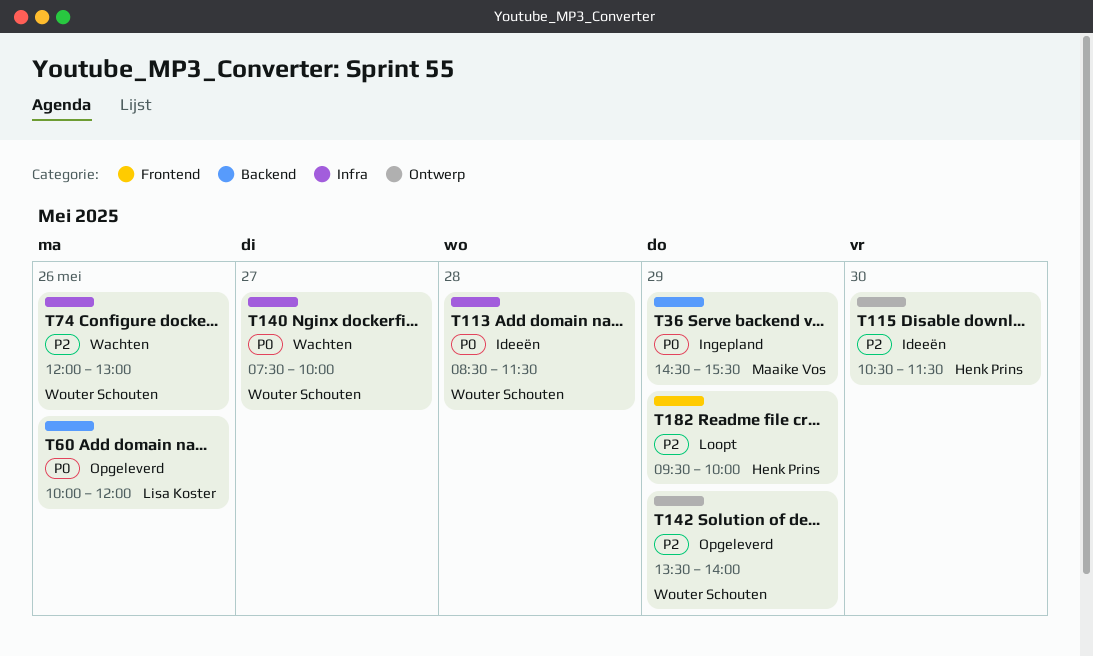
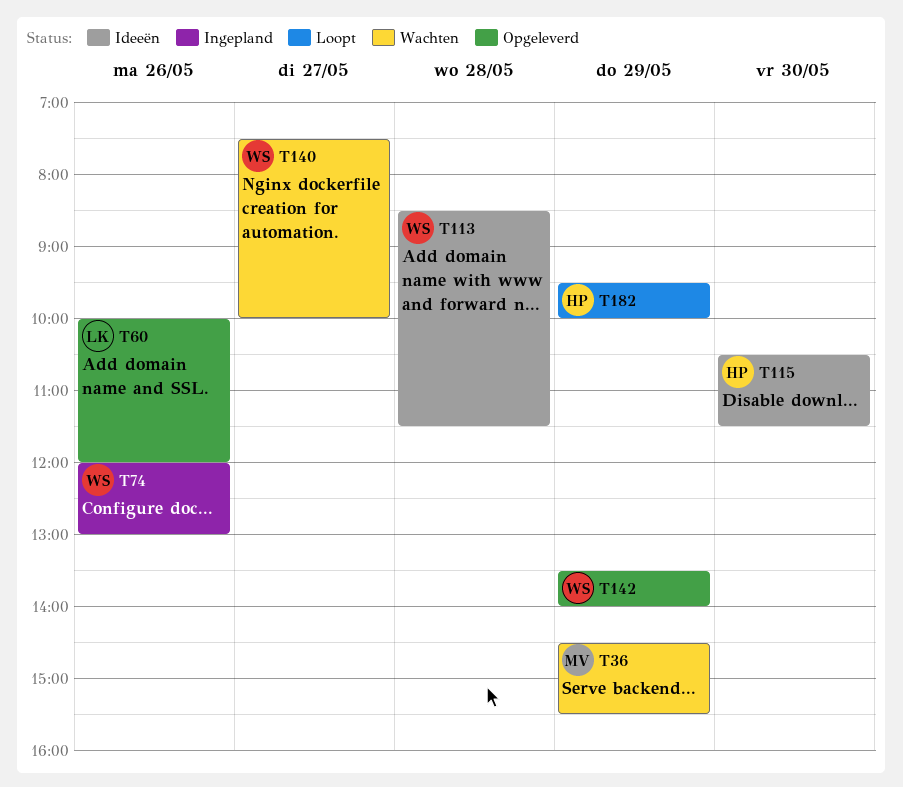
T36, status: Ingepland -> Wachten
T74, status: Wachten -> Ingepland

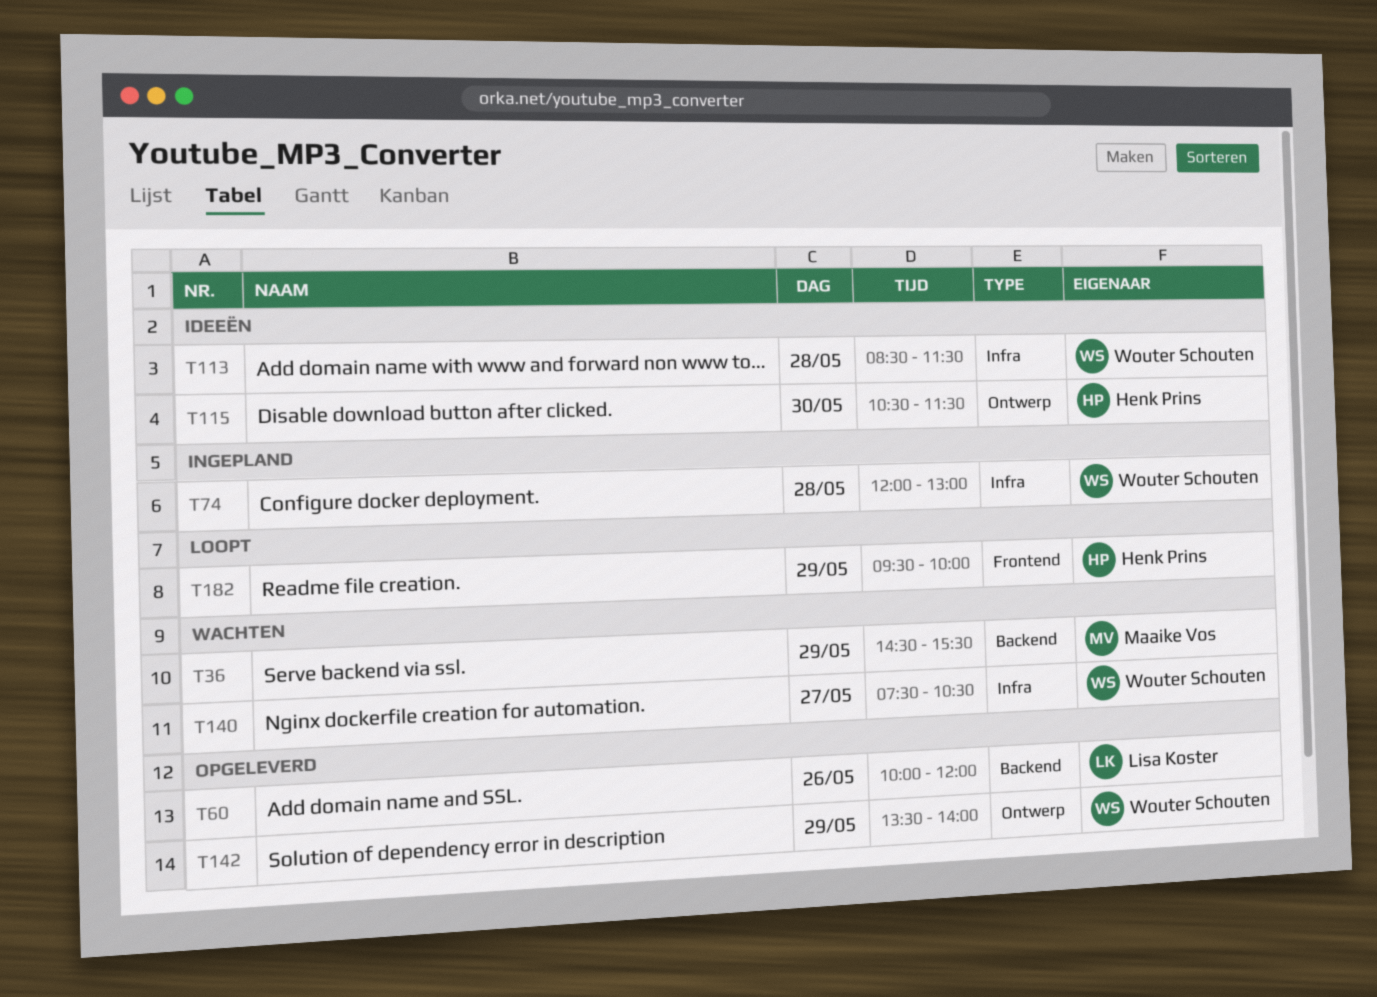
T74, day: May 26 -> May 28
T140, ends: 10:00 -> 10:30

